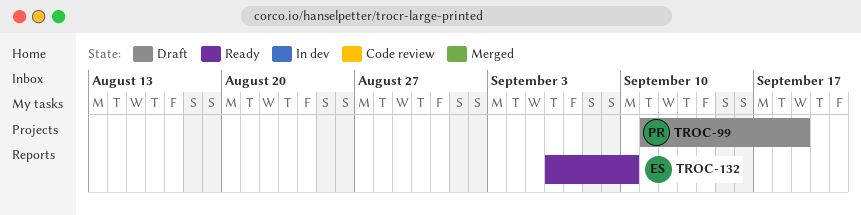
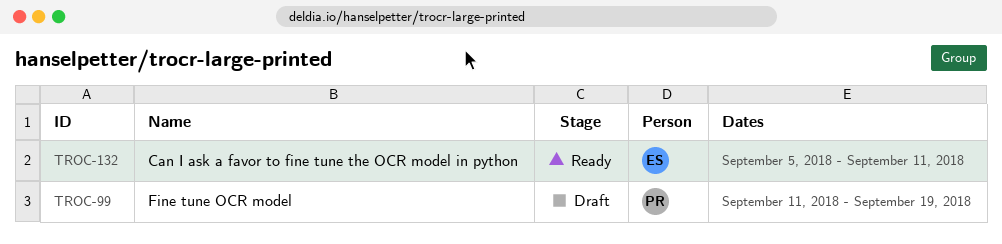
TROC-132, start: Sep 6 -> Sep 5
TROC-132, due: Sep 10 -> Sep 11

